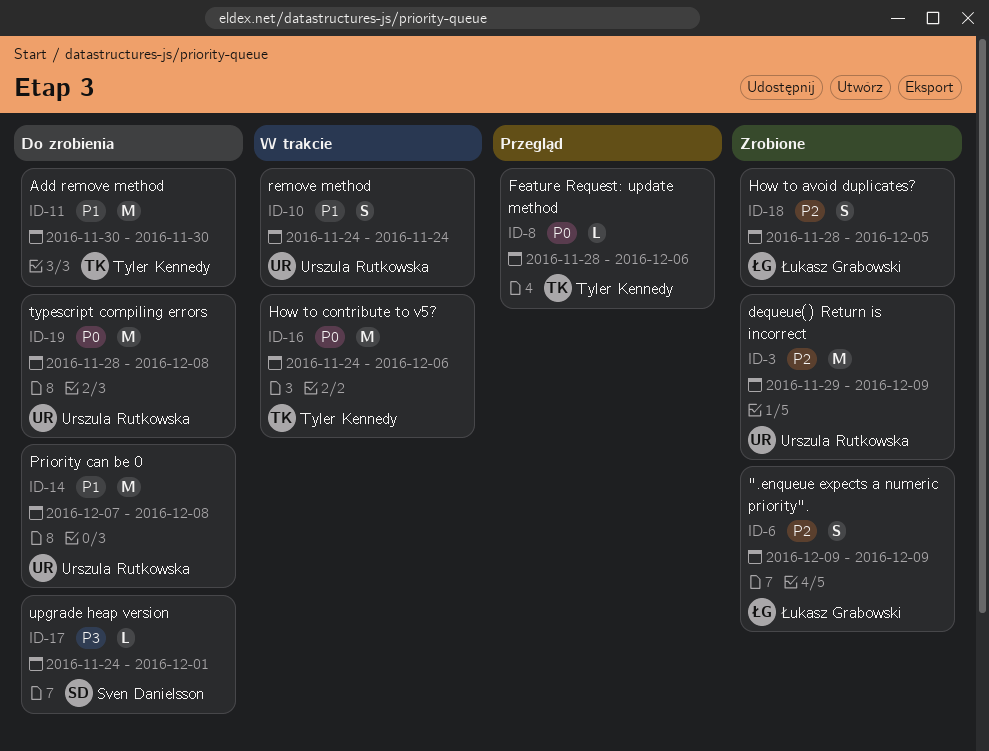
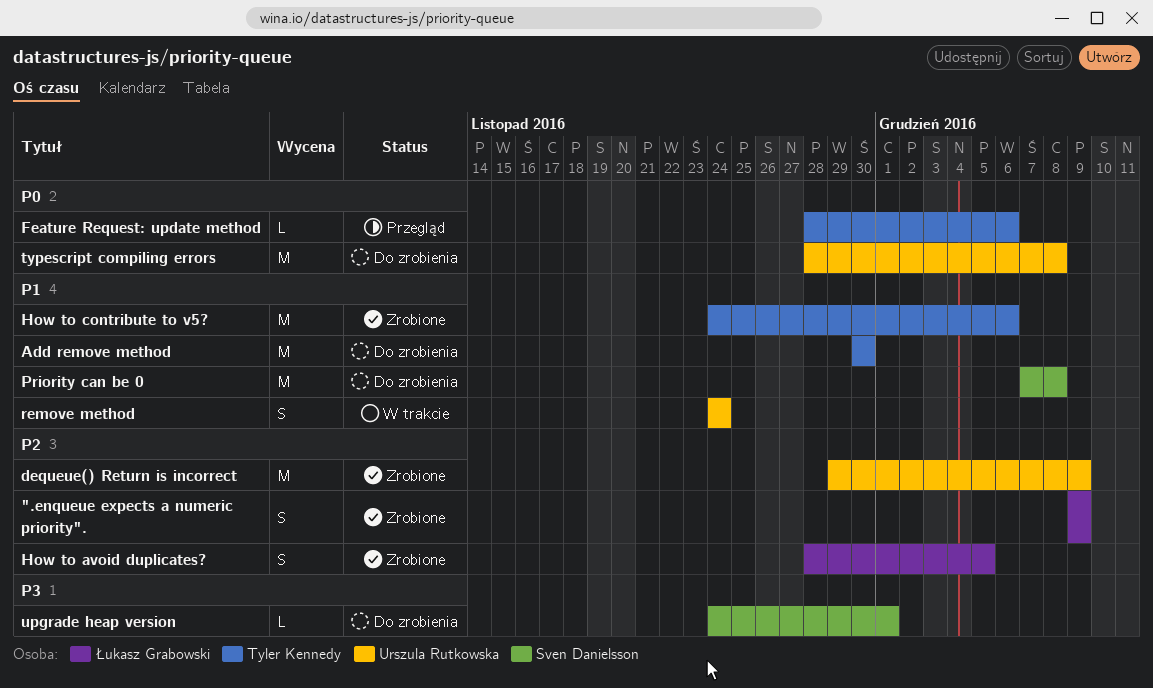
How to contribute to v5?, status: W trakcie -> Zrobione
How to contribute to v5?, priority: P0 -> P1
Priority can be 0, owner: Urszula Rutkowska -> Sven Danielsson

